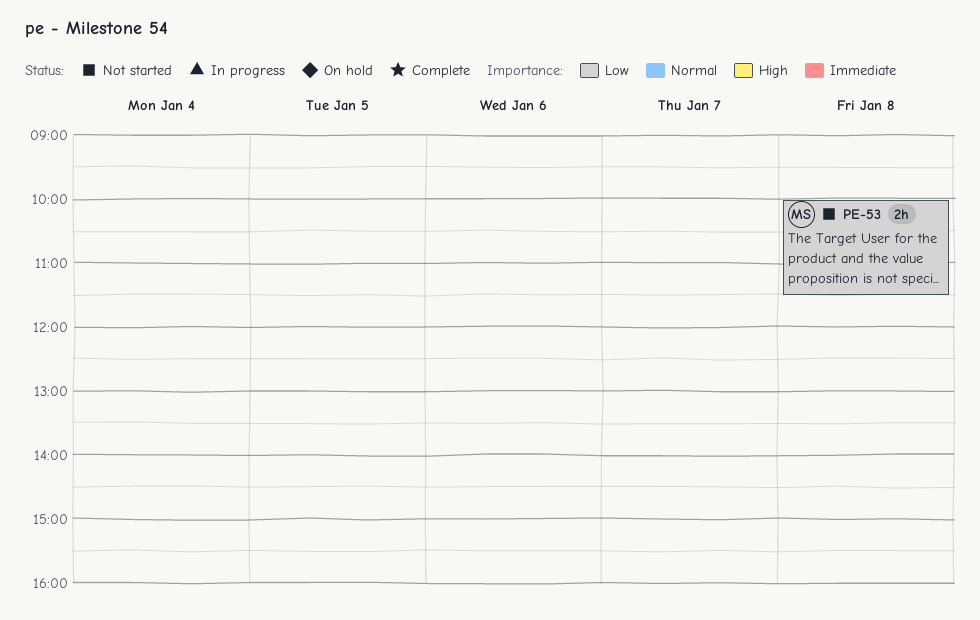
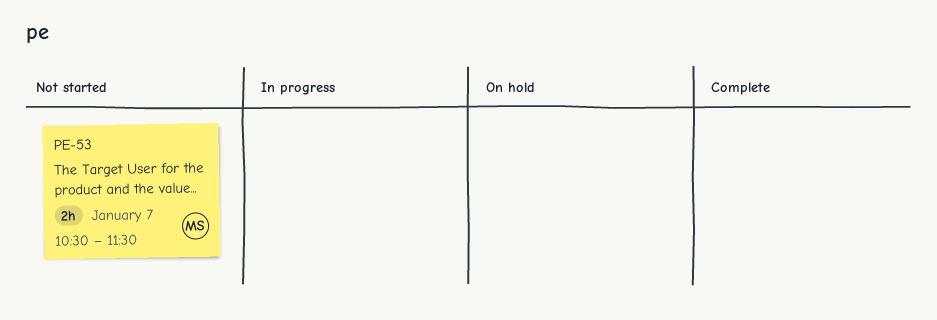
PE-53, day: Jan 8 -> Jan 7
PE-53, begins: 10:00 -> 10:30

